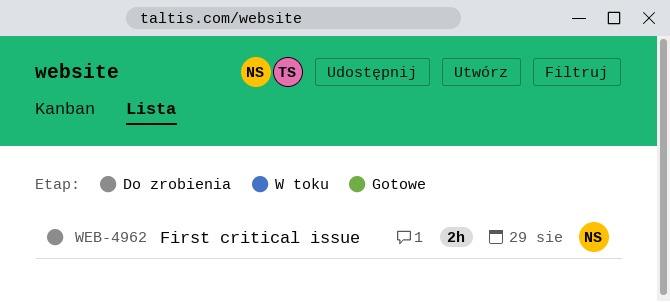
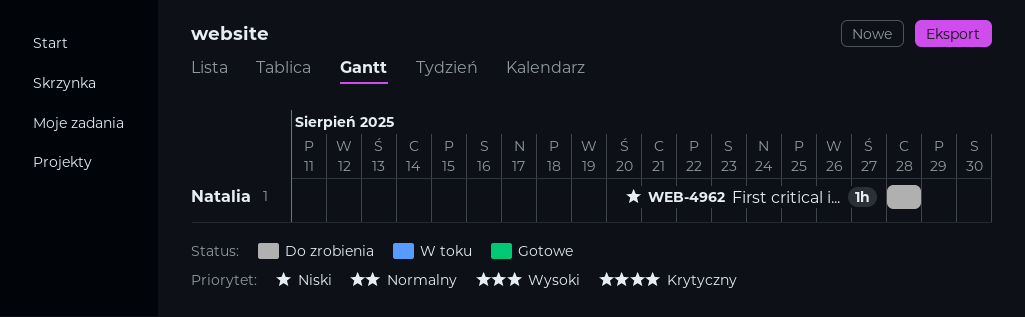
WEB-4962, estimate: 2h -> 1h
WEB-4962, due: Aug 29 -> Aug 28

